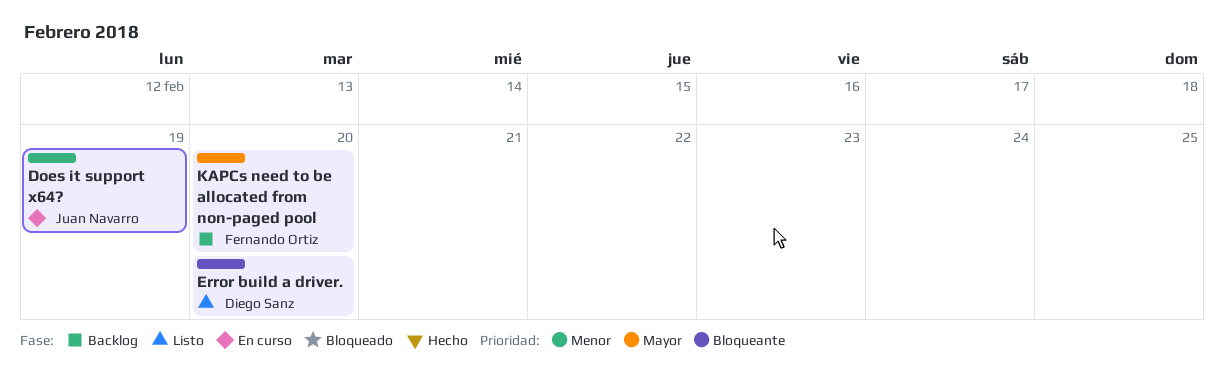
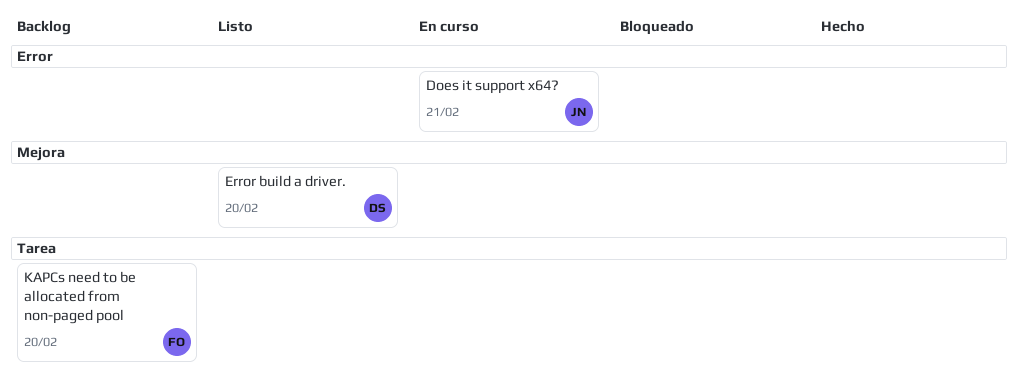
Does it support x64?, due: Feb 19 -> Feb 21

